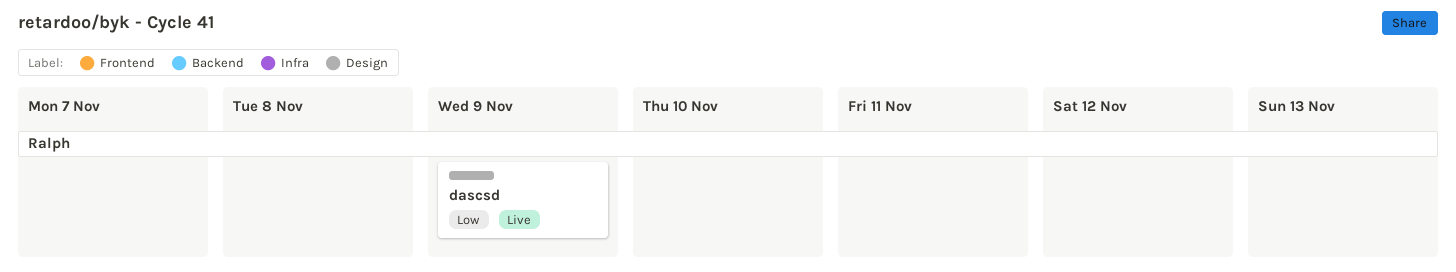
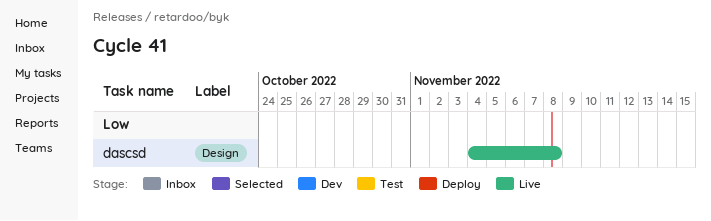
dascsd, due: Nov 9 -> Nov 8

